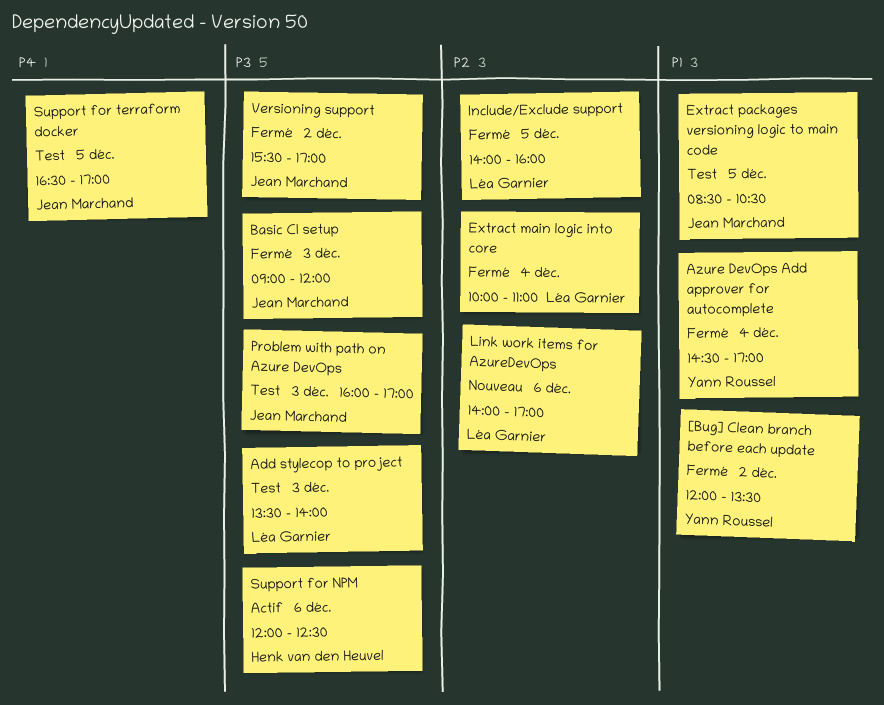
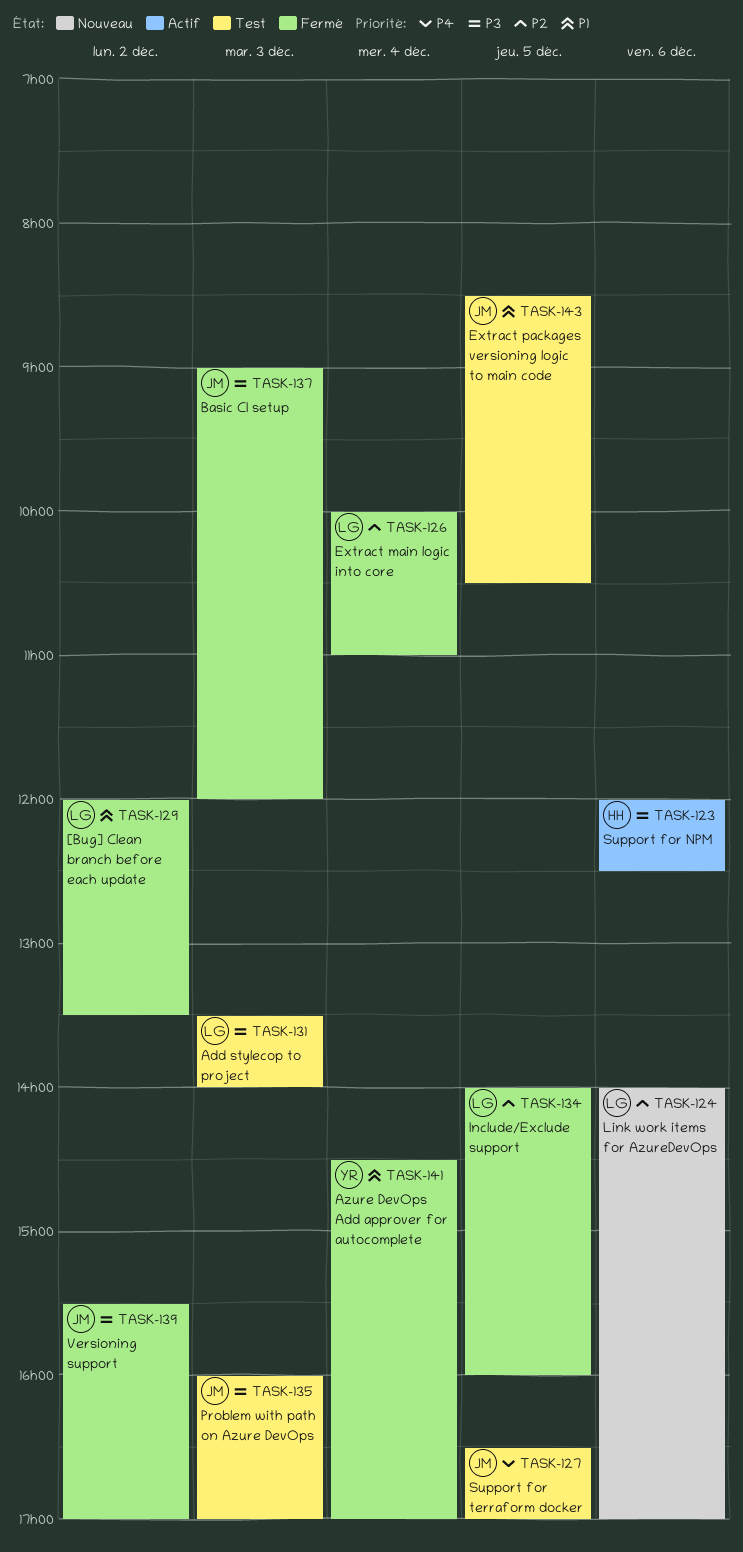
[Bug] Clean branch before each update, owner: Yann Roussel -> Léa Garnier

